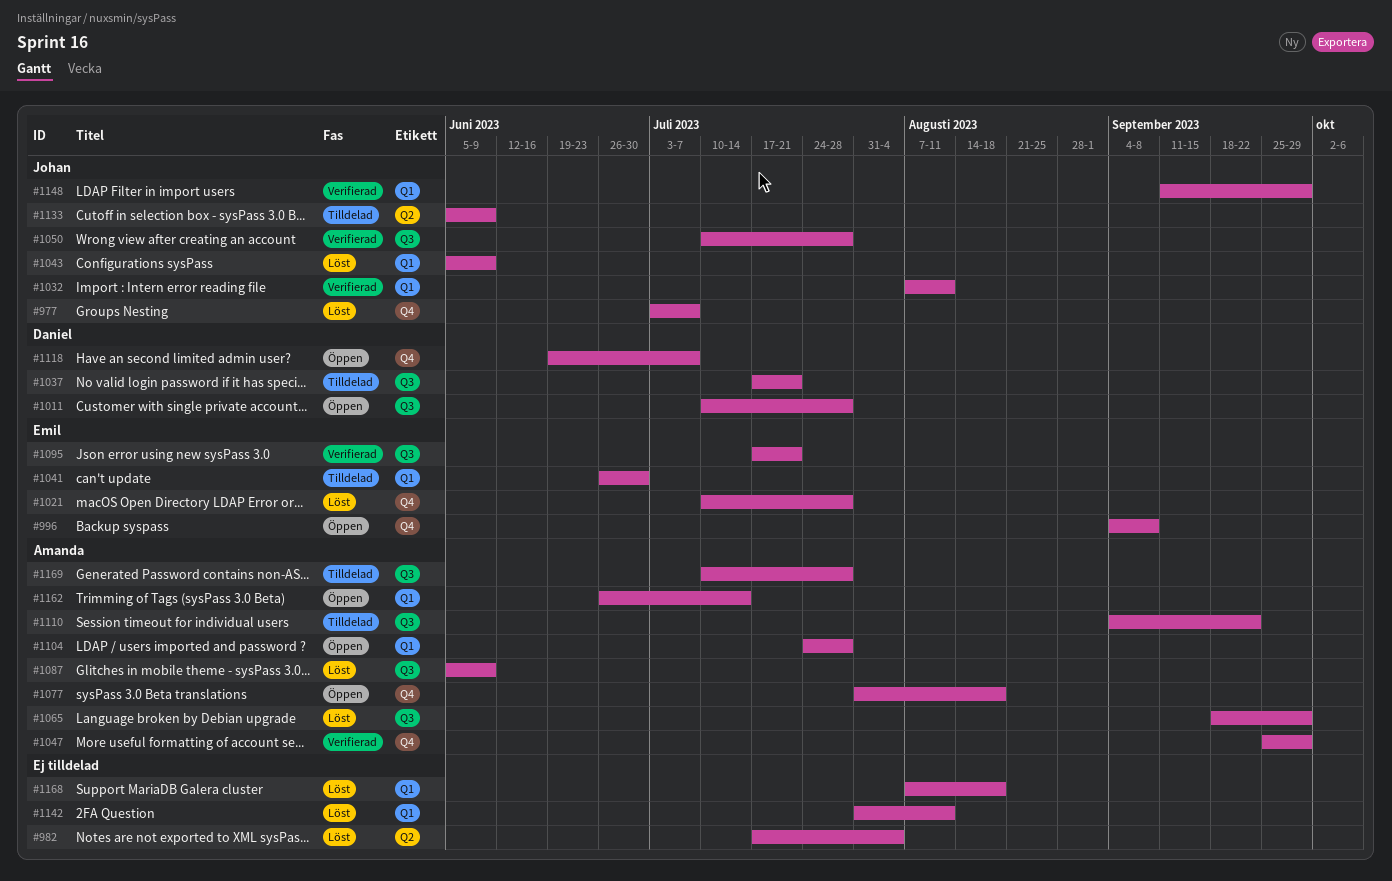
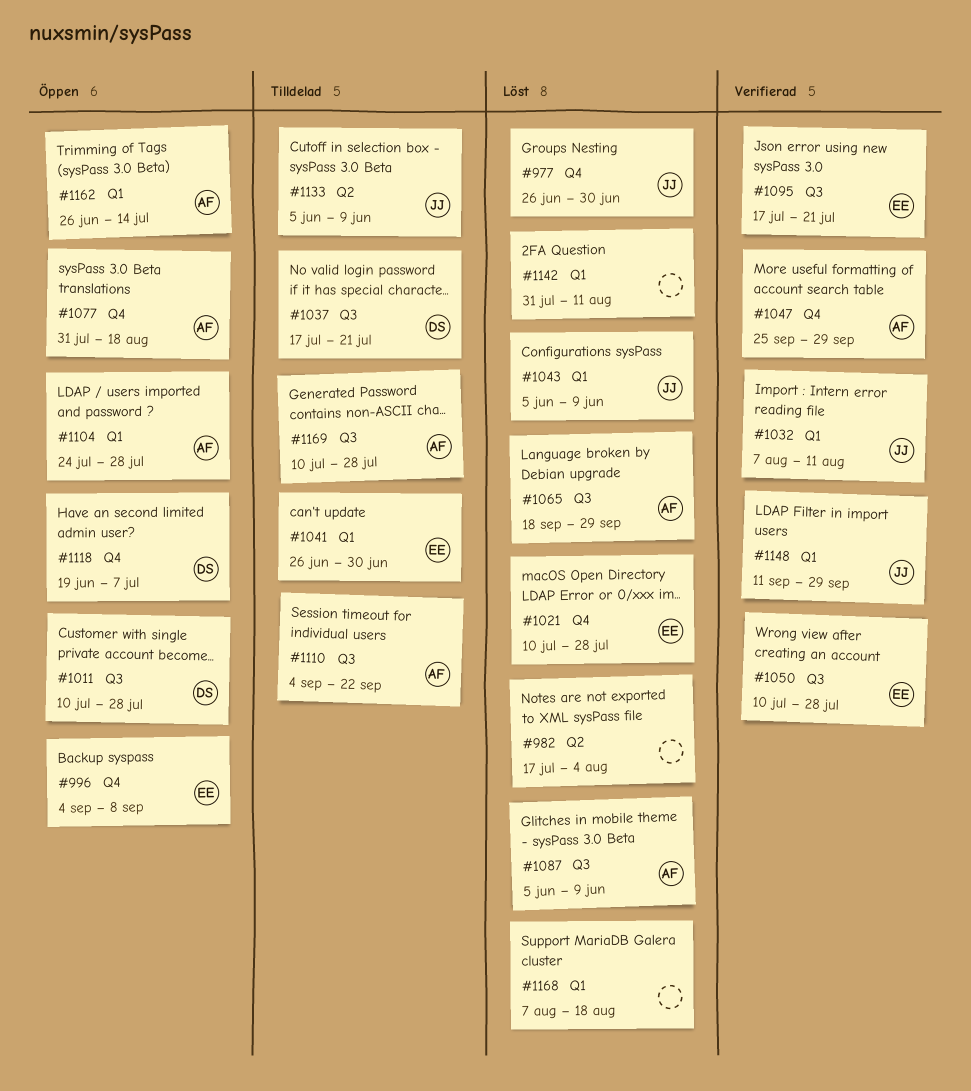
#977, start: Jul 3 -> Jun 26
#977, due: Jul 7 -> Jun 30
#1050, owner: Johan -> Emil

